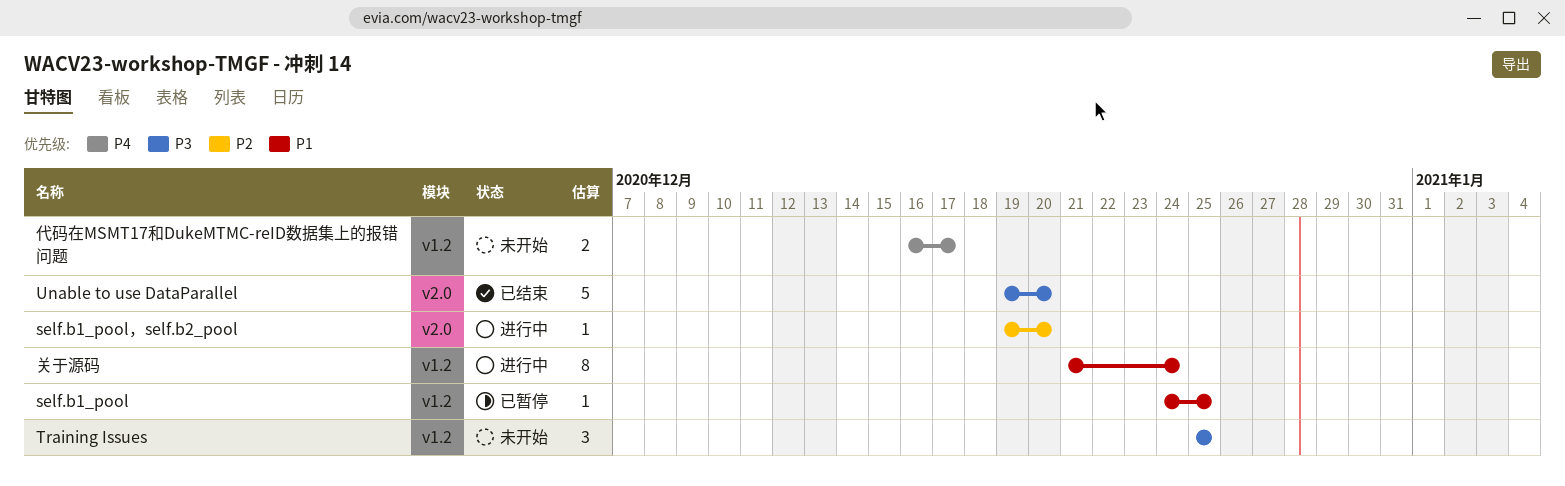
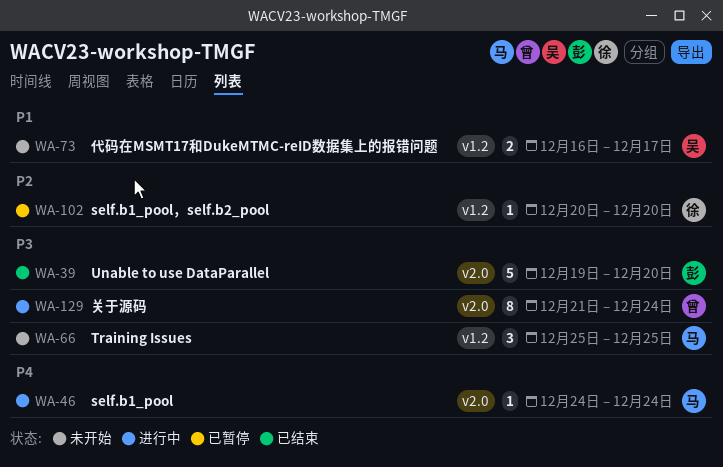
self.b1_pool, status: 已暂停 -> 进行中
self.b1_pool, priority: P1 -> P4
self.b1_pool, label: v1.2 -> v2.0
self.b1_pool, due: Dec 25 -> Dec 24
self.b1_pool，self.b2_pool, status: 进行中 -> 已暂停
self.b1_pool，self.b2_pool, label: v2.0 -> v1.2
self.b1_pool，self.b2_pool, start: Dec 19 -> Dec 20
代码在MSMT17和DukeMTMC-reID数据集上的报错问题, priority: P4 -> P1
关于源码, priority: P1 -> P3
关于源码, label: v1.2 -> v2.0

